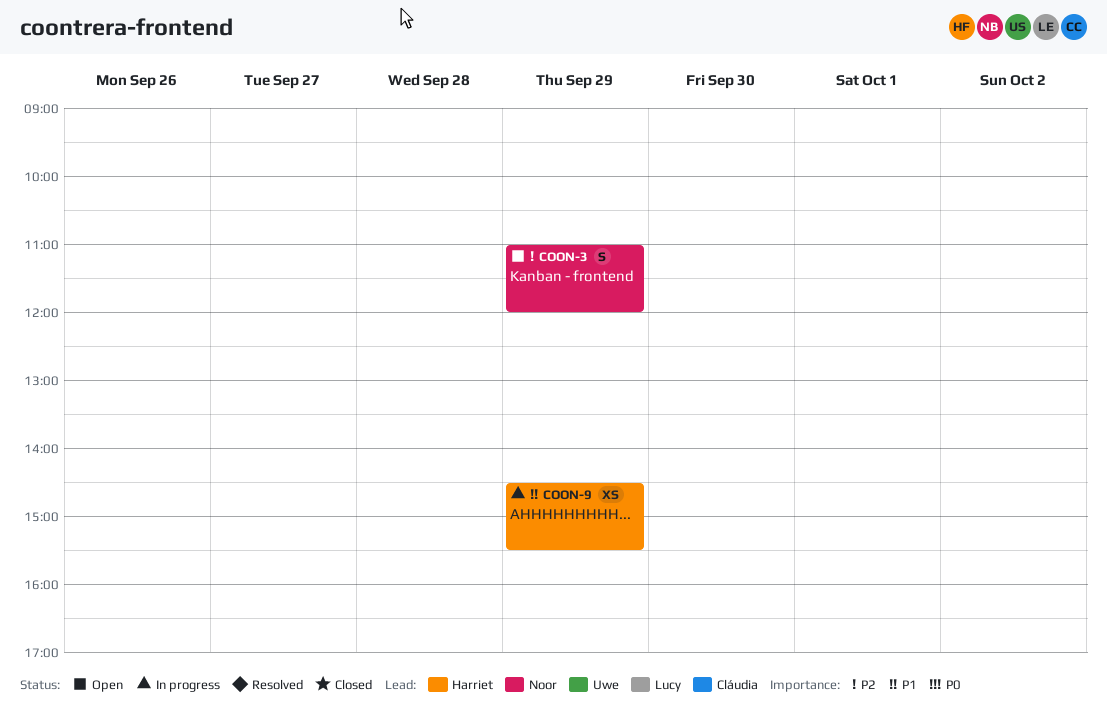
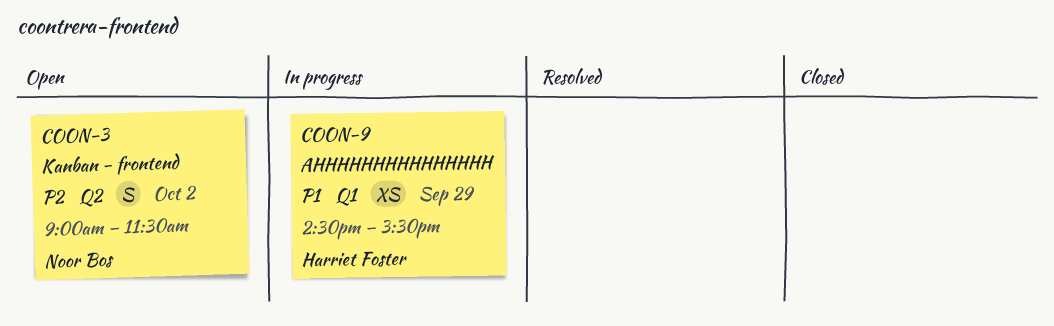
COON-3, day: Sep 29 -> Oct 2
COON-3, begins: 11:00 -> 09:00
COON-3, ends: 12:00 -> 11:30

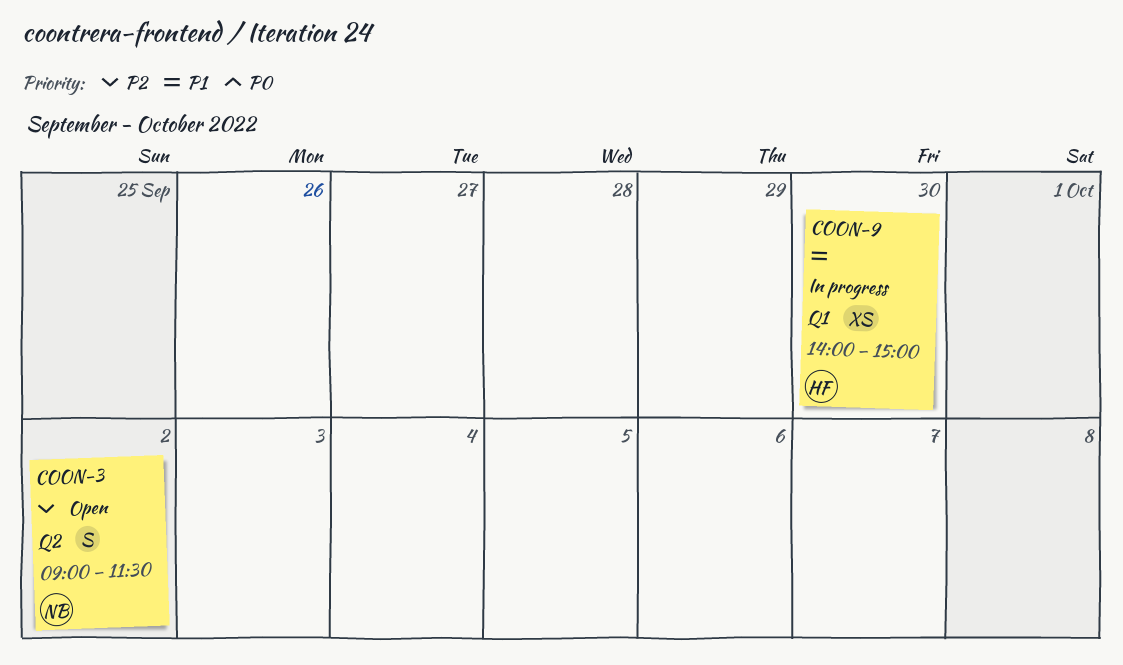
COON-9, day: Sep 29 -> Sep 30
COON-9, begins: 14:30 -> 14:00
COON-9, ends: 15:30 -> 15:00

